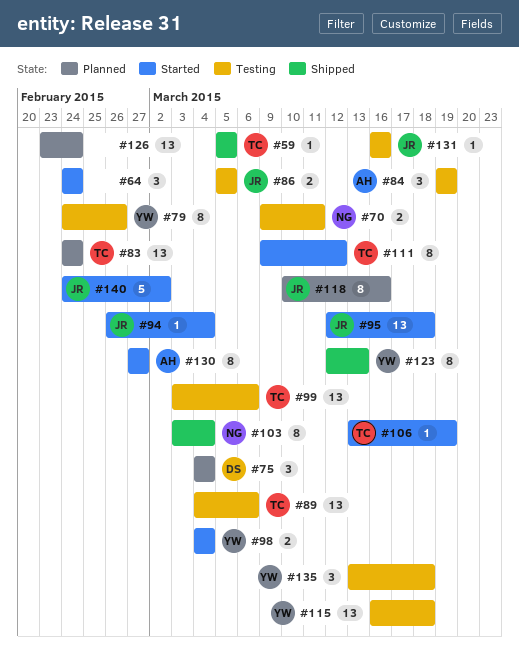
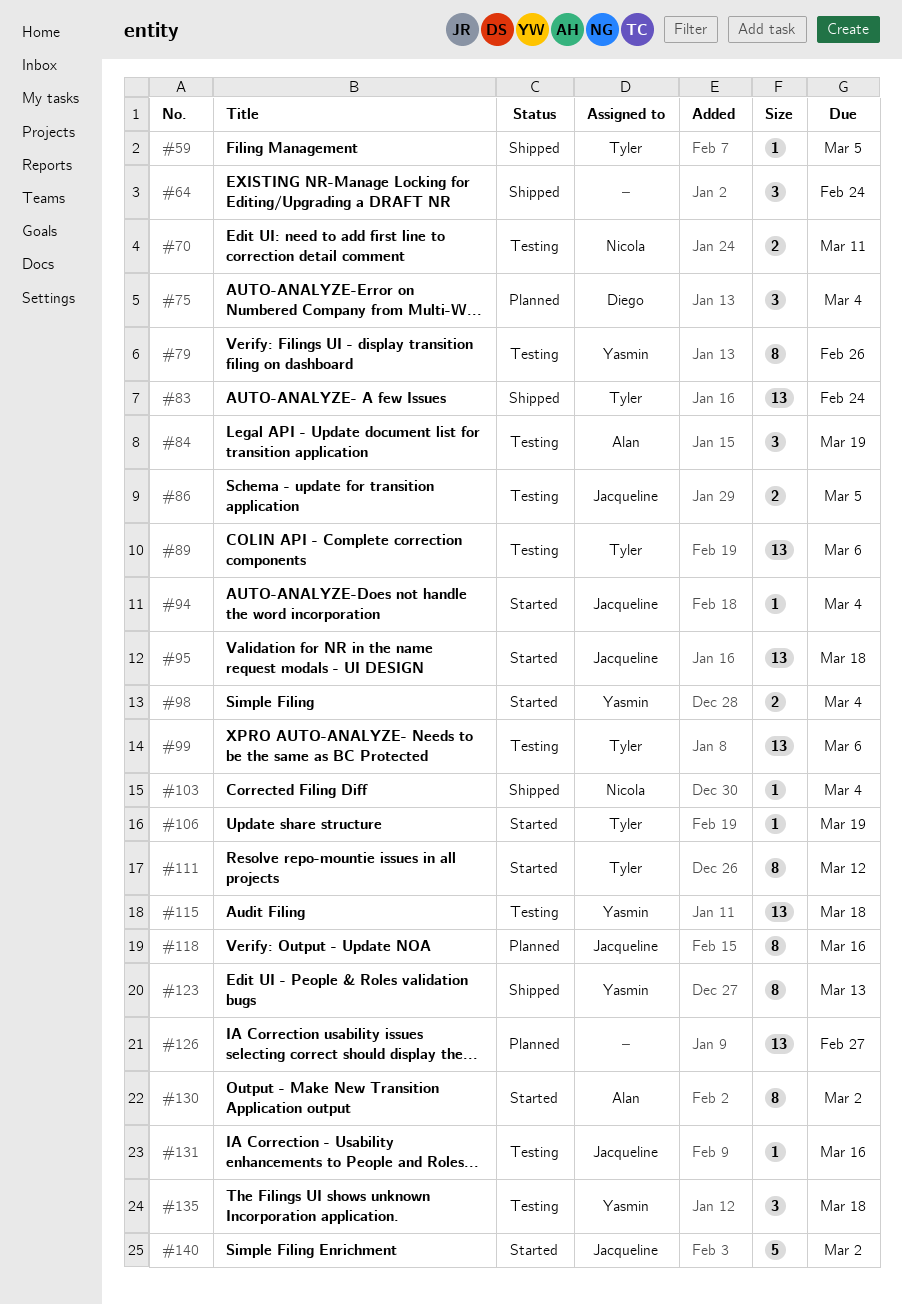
#64, status: Started -> Shipped
#83, status: Planned -> Shipped
#103, estimate: 8 -> 1
#126, due: Feb 24 -> Feb 27
#130, due: Feb 27 -> Mar 2

